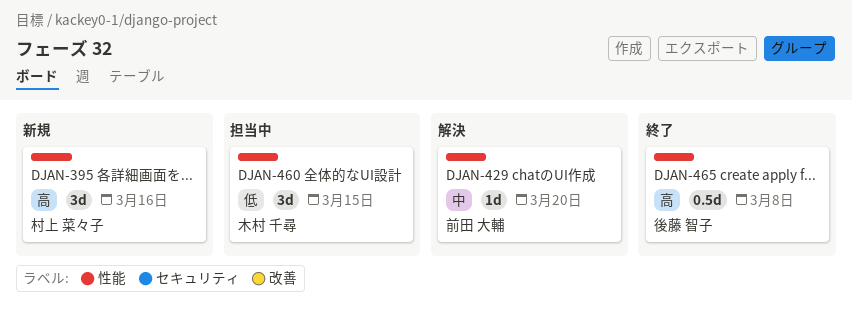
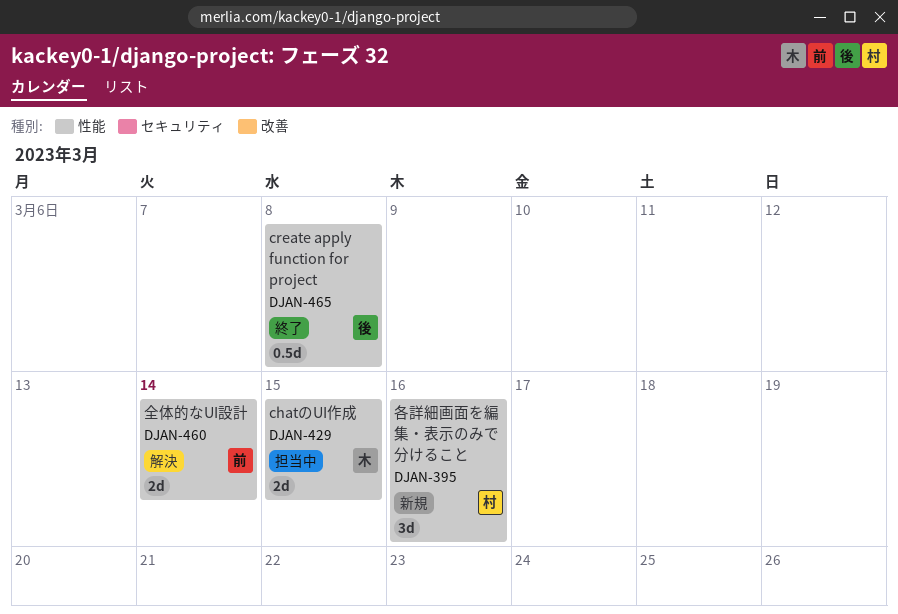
DJAN-429, status: 解決 -> 担当中
DJAN-429, owner: 前田 大輔 -> 木村 千尋
DJAN-429, estimate: 1d -> 2d
DJAN-429, due: Mar 20 -> Mar 15
DJAN-460, status: 担当中 -> 解決
DJAN-460, owner: 木村 千尋 -> 前田 大輔
DJAN-460, estimate: 3d -> 2d
DJAN-460, due: Mar 15 -> Mar 14

